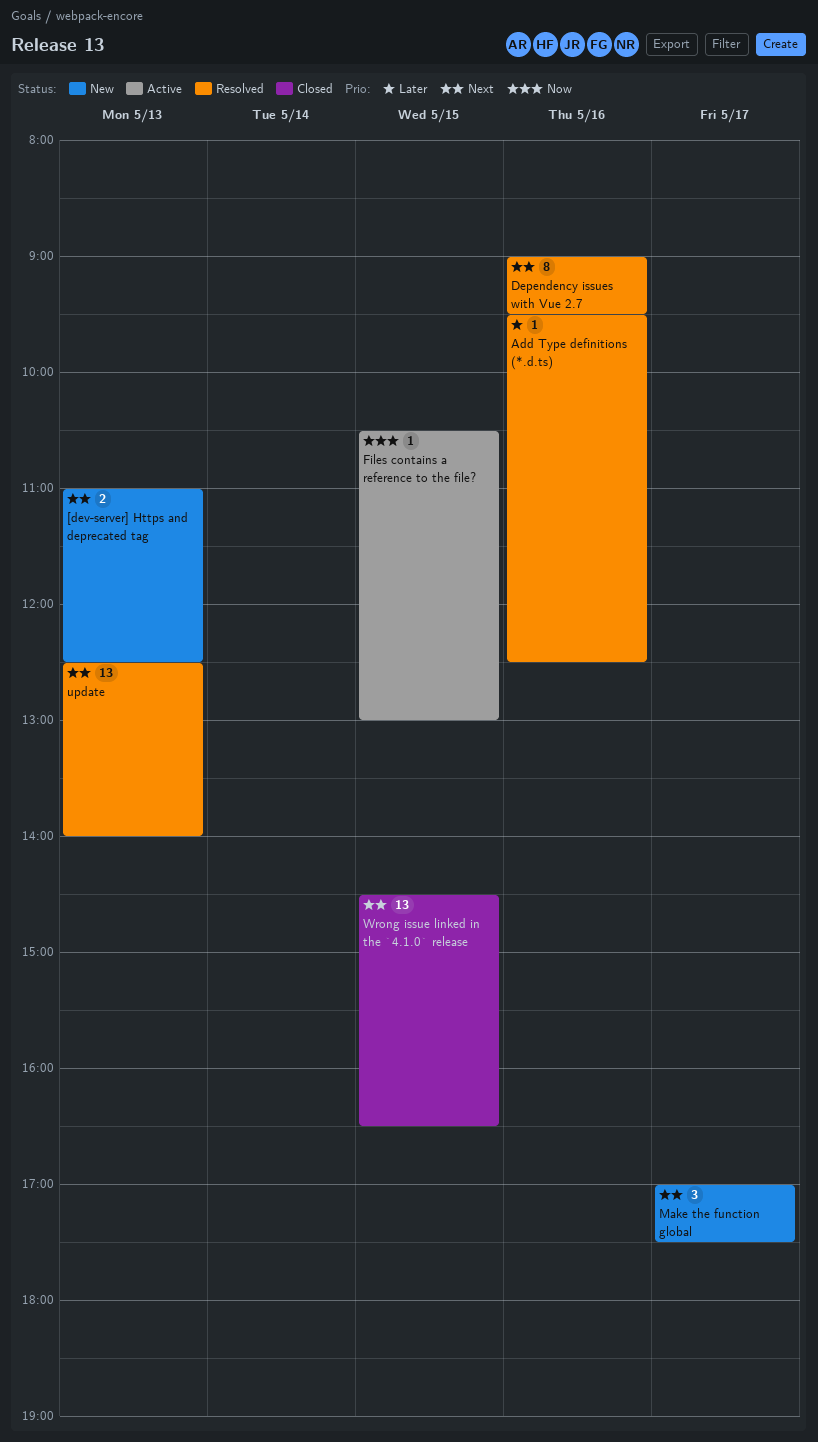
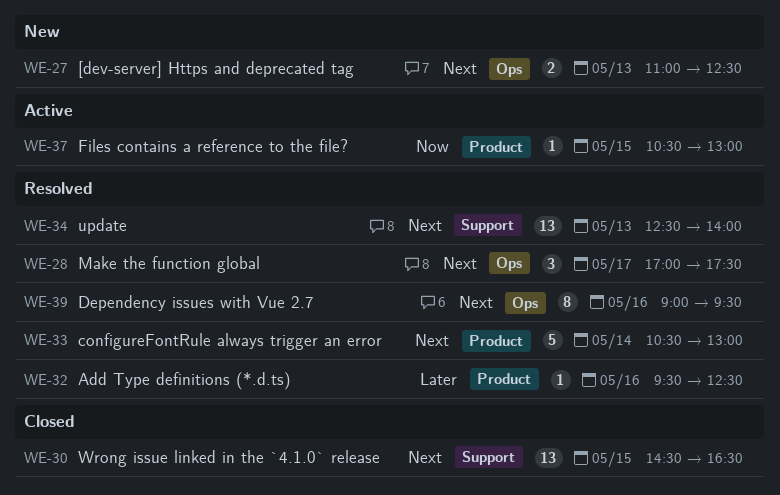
configureFontRule always trigger an error: none -> present
Make the function global, status: New -> Resolved

